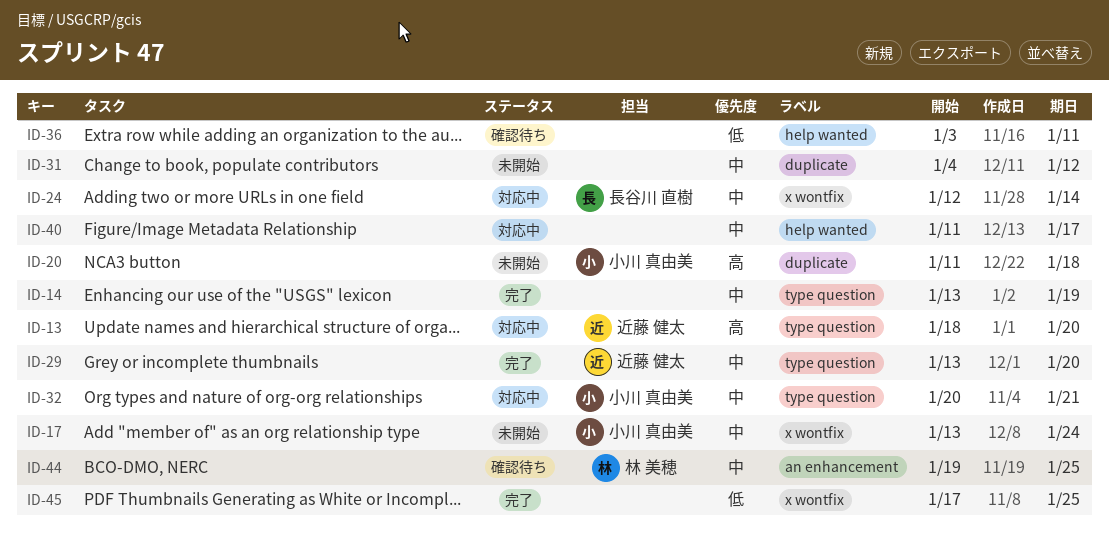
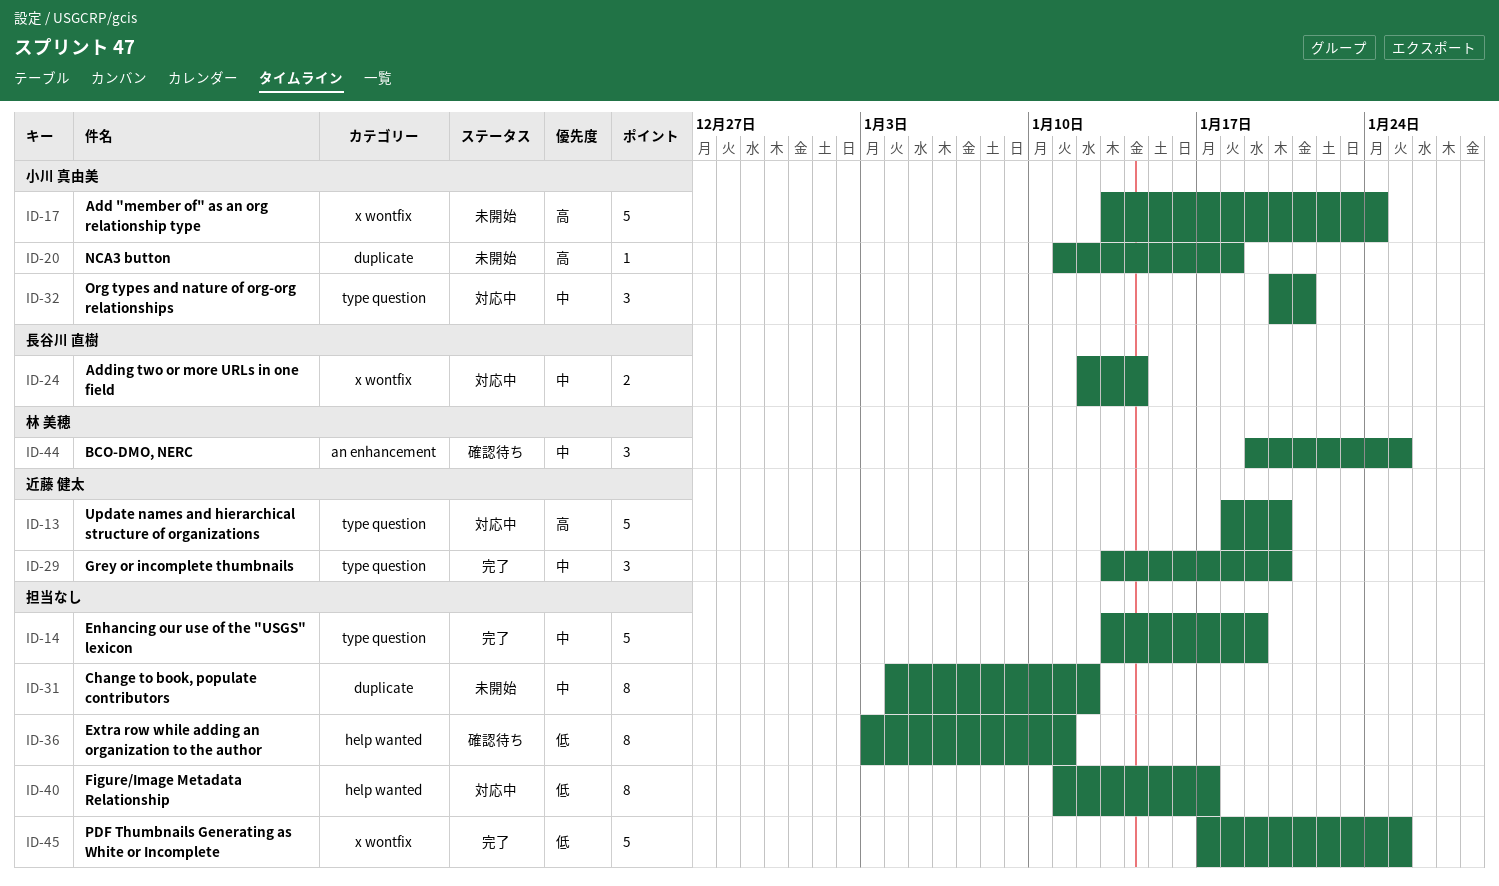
ID-17, priority: 中 -> 高
ID-40, priority: 中 -> 低

